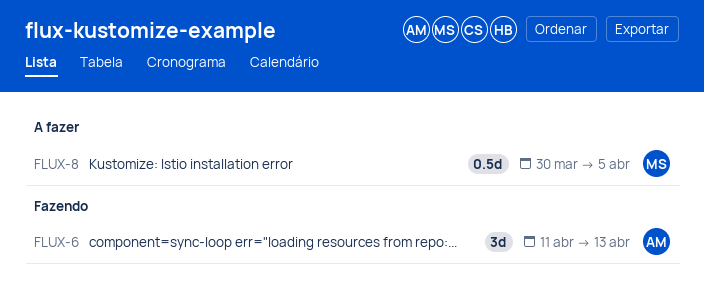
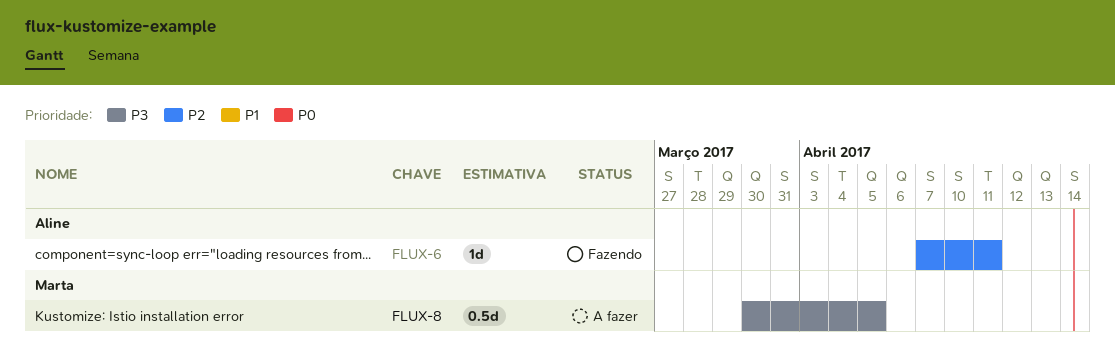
FLUX-6, estimate: 3d -> 1d
FLUX-6, start: Apr 11 -> Apr 7
FLUX-6, due: Apr 13 -> Apr 11

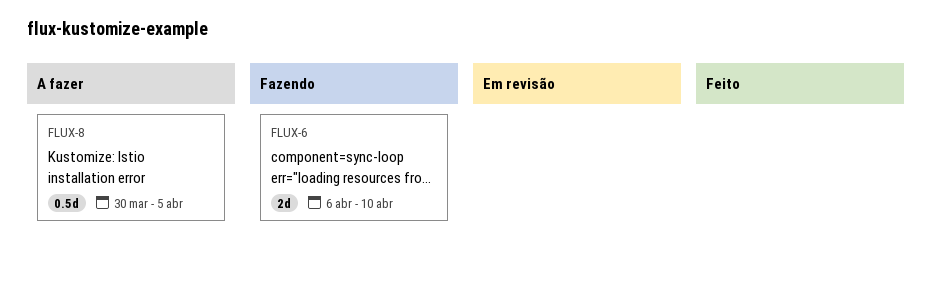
FLUX-6, estimate: 1d -> 2d
FLUX-6, start: Apr 7 -> Apr 6
FLUX-6, due: Apr 11 -> Apr 10

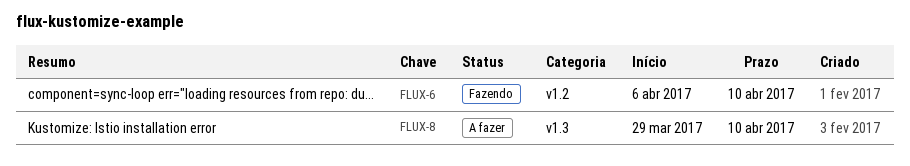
FLUX-8, start: Mar 30 -> Mar 29
FLUX-8, due: Apr 5 -> Apr 10

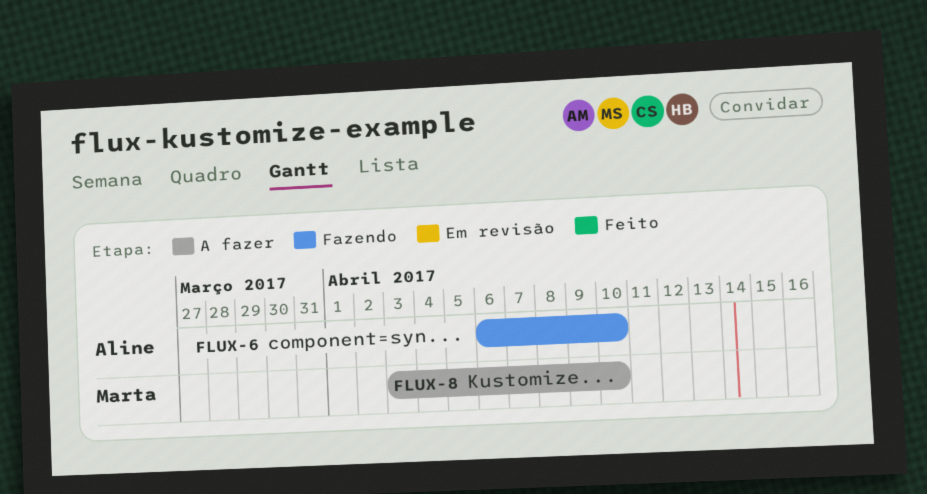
FLUX-8, start: Mar 29 -> Apr 3

